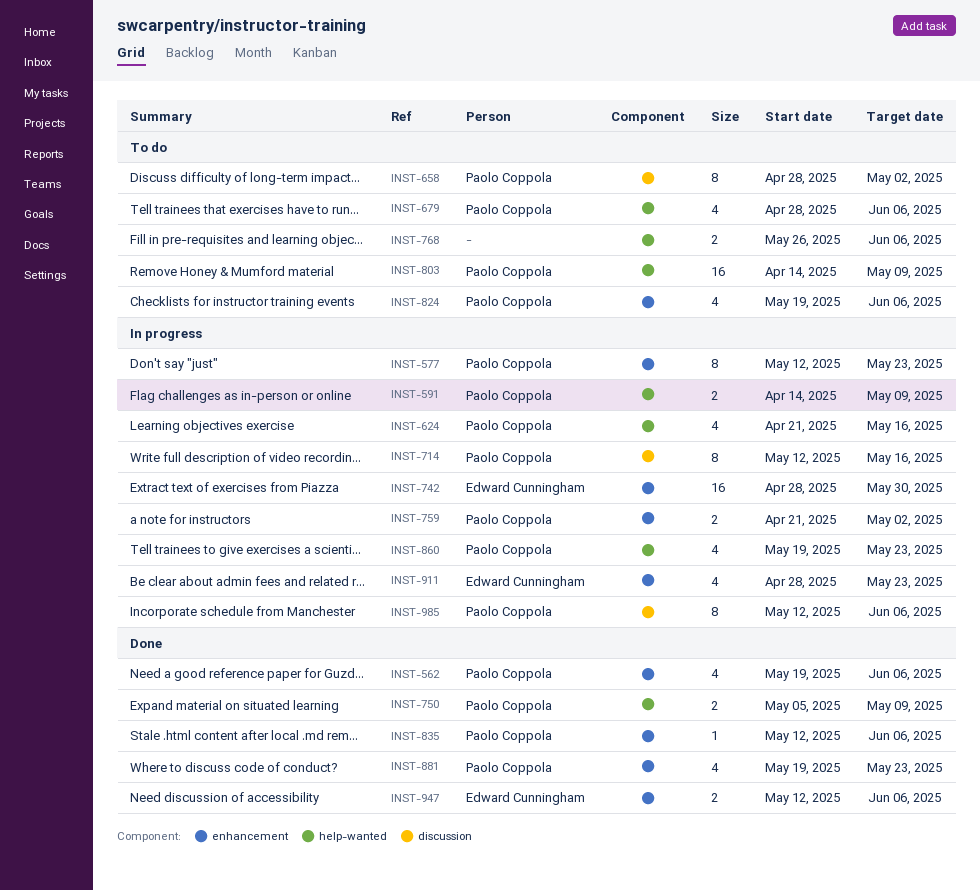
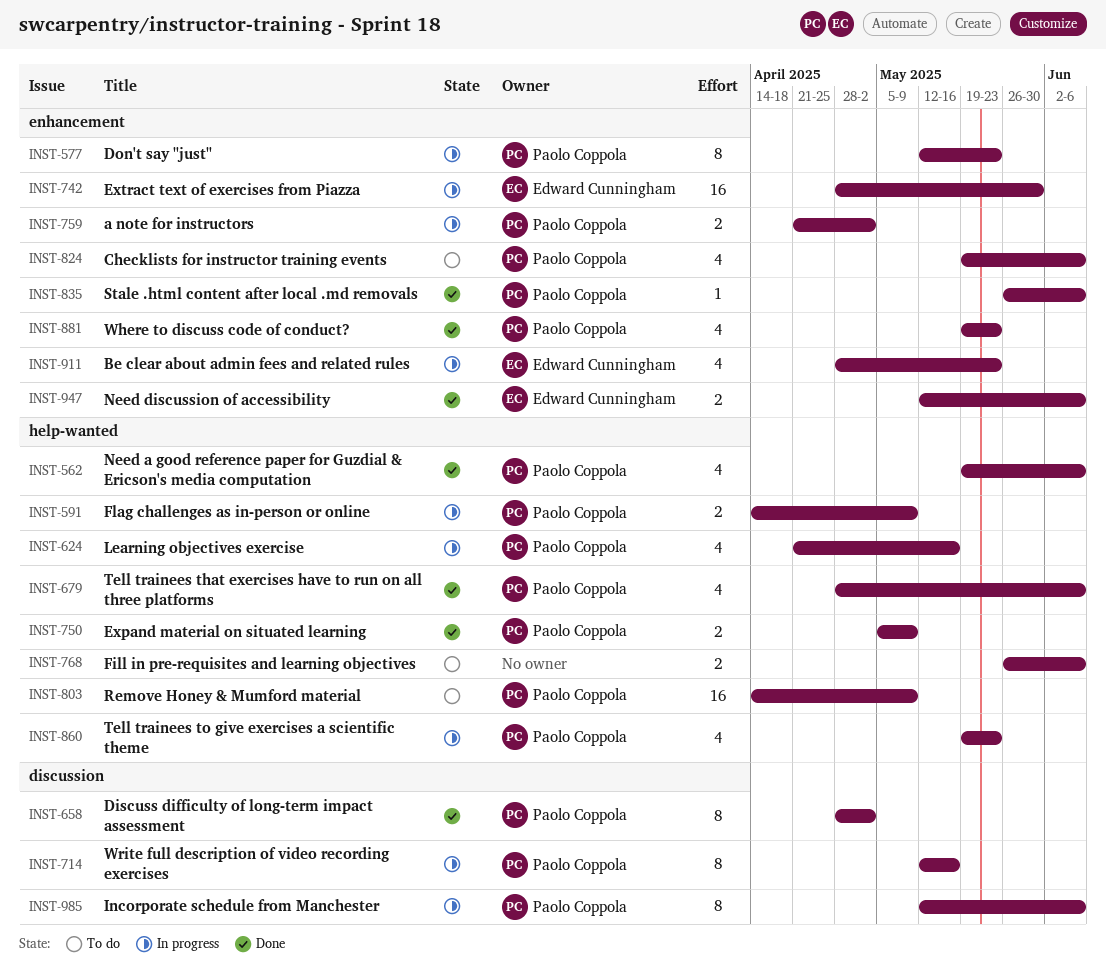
INST-562, label: enhancement -> help-wanted
INST-658, status: To do -> Done
INST-679, status: To do -> Done
INST-835, start: May 12 -> May 26

